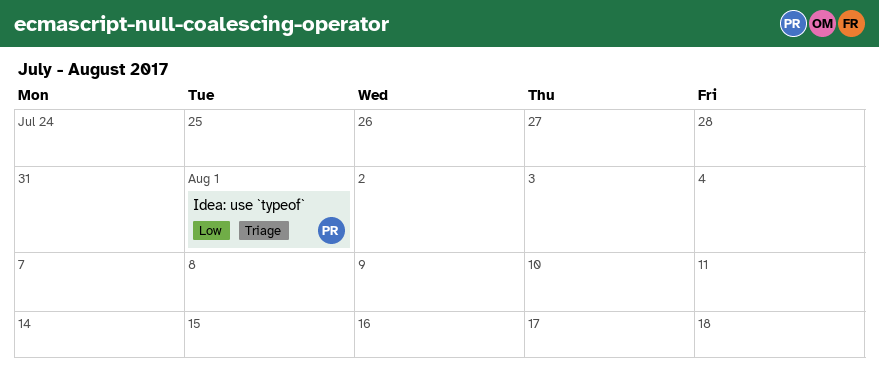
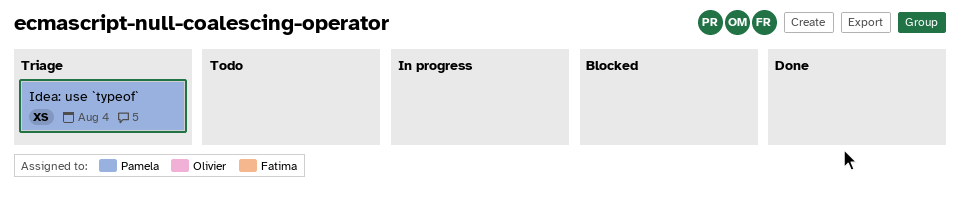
Idea: use `typeof`, due: Aug 1 -> Aug 4

